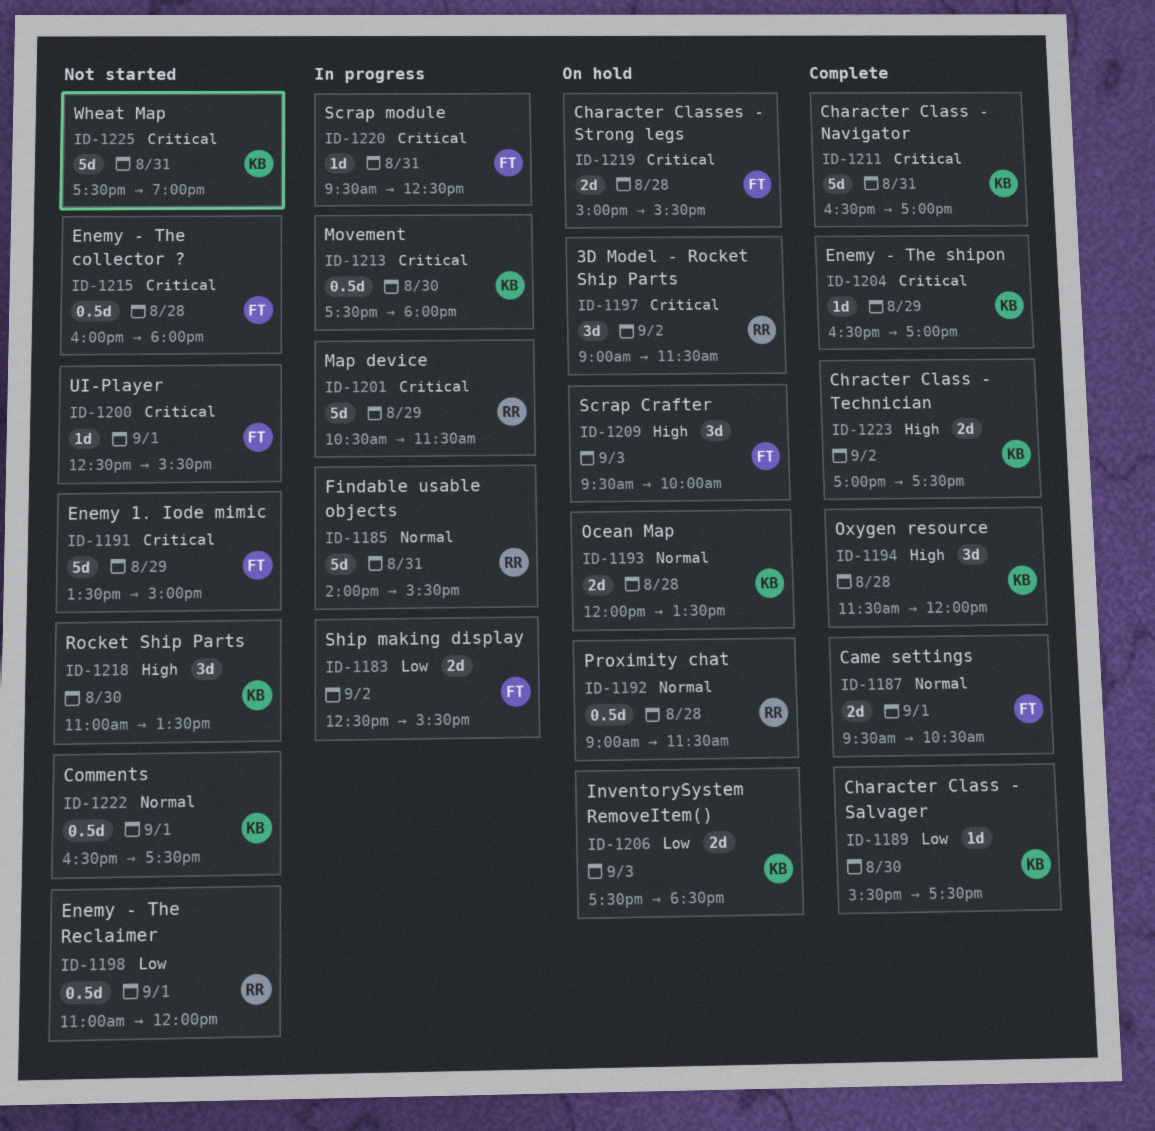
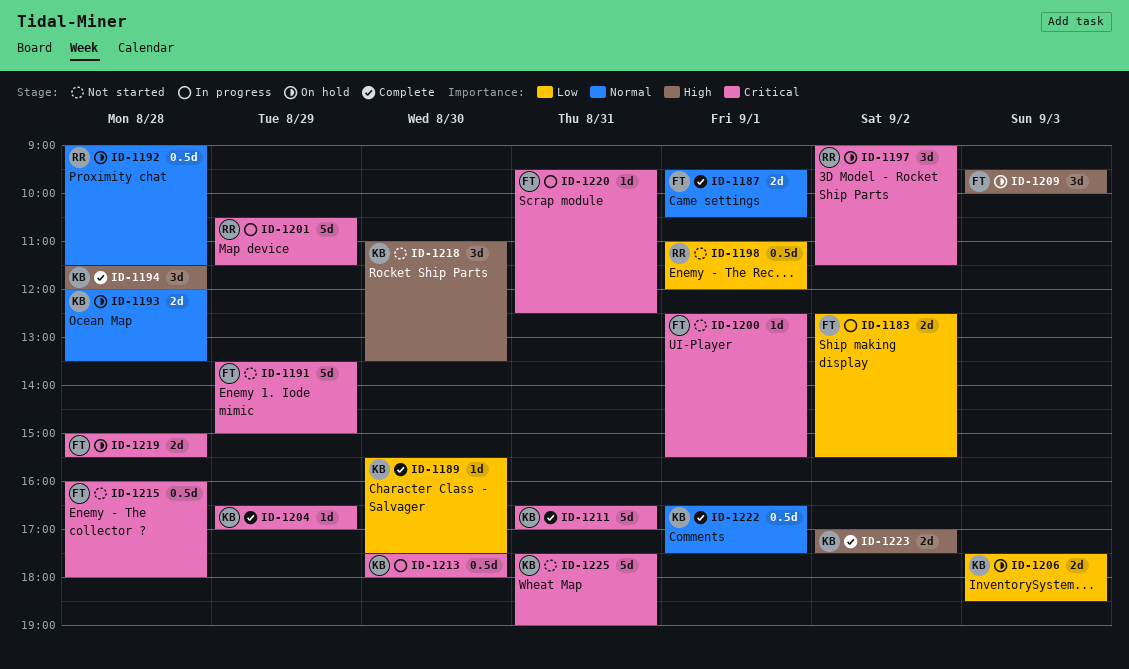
ID-1185: present -> none
ID-1222, status: Not started -> Complete

